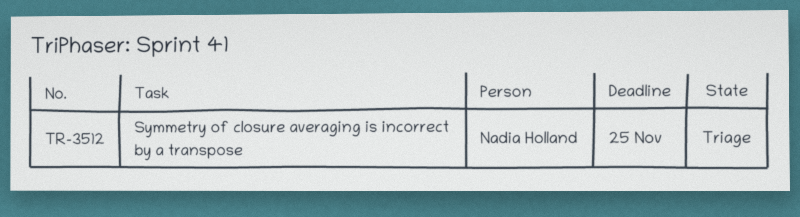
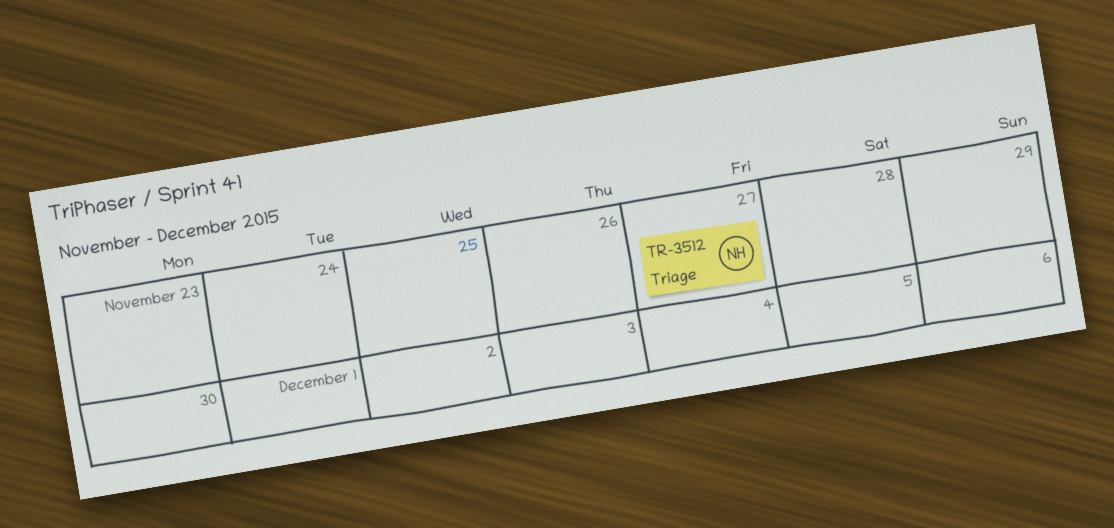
TR-3512, due: Nov 25 -> Nov 27

